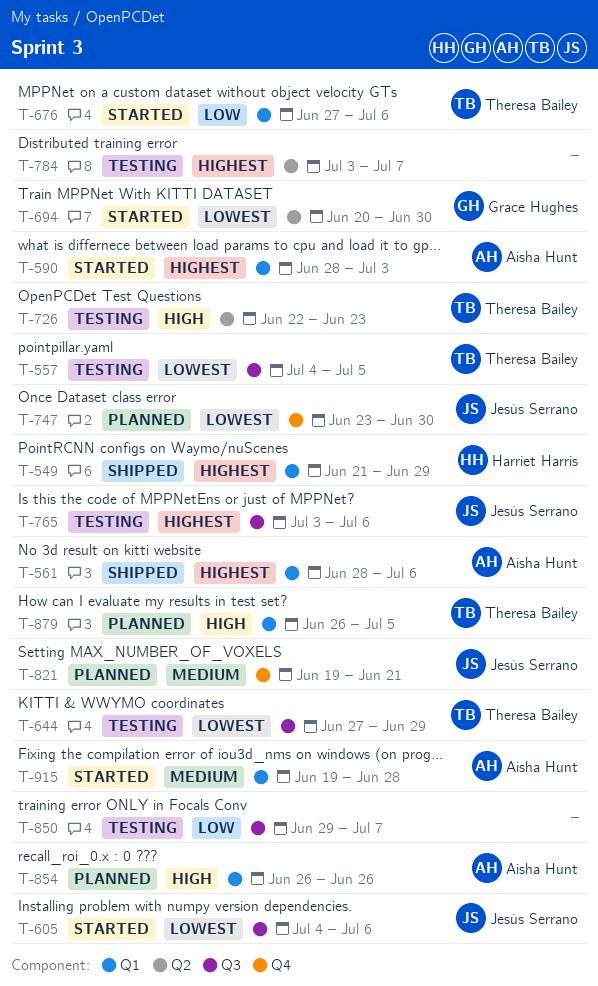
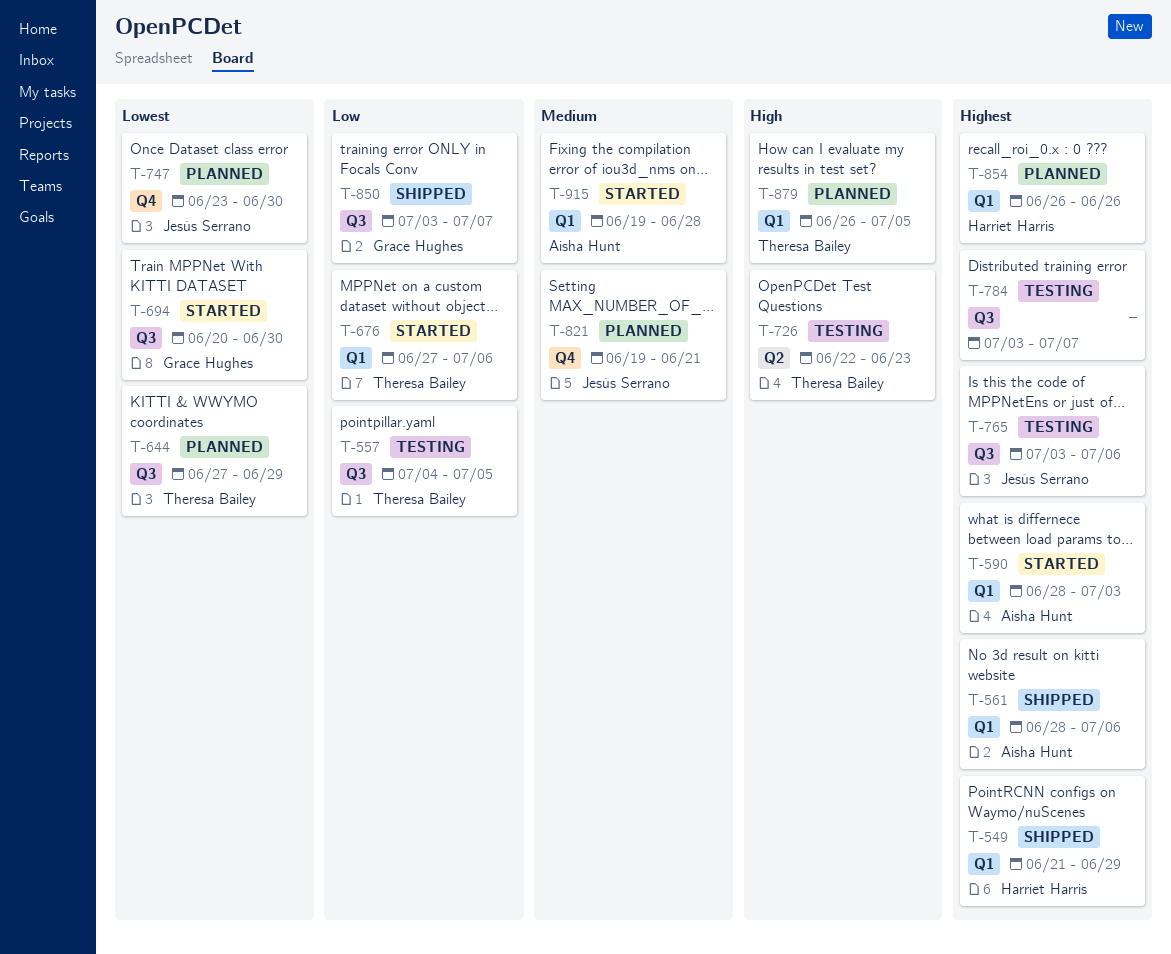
T-557, priority: Lowest -> Low
T-605: present -> none
T-644, status: Testing -> Planned
T-694, label: Q2 -> Q3
T-784, label: Q2 -> Q3
T-850, status: Testing -> Shipped
T-850, owner: none -> Grace Hughes
T-850, start: Jun 29 -> Jul 3
T-854, owner: Aisha Hunt -> Harriet Harris
T-854, priority: High -> Highest

